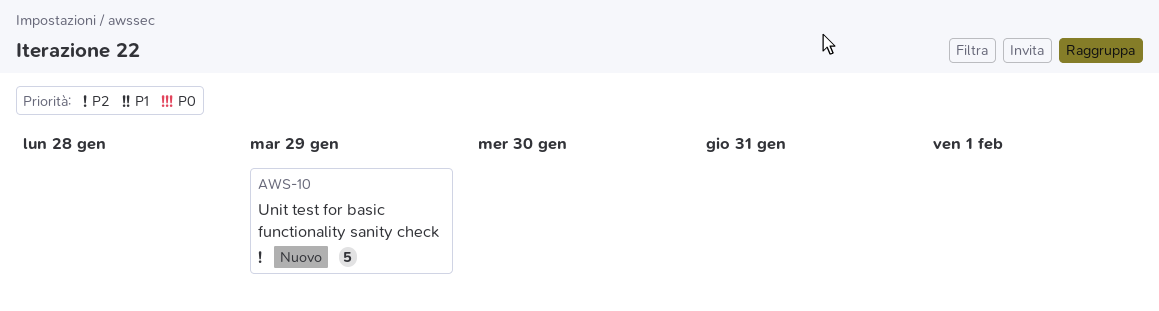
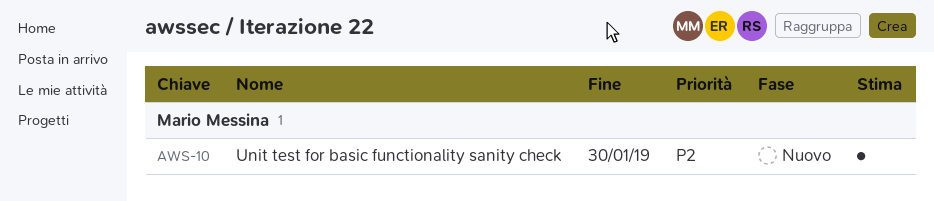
AWS-10, estimate: 5 -> 1
AWS-10, due: Jan 29 -> Jan 30

